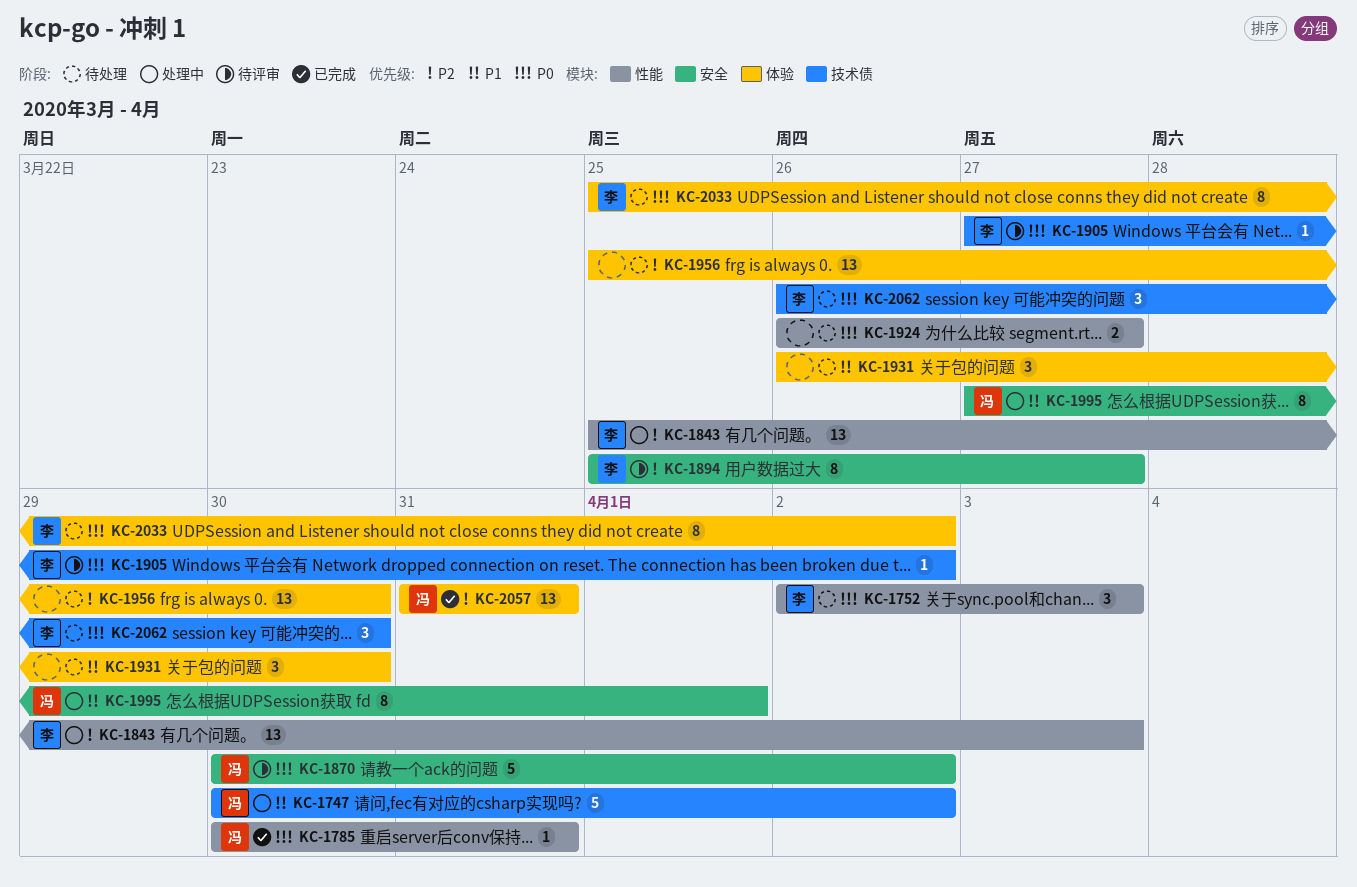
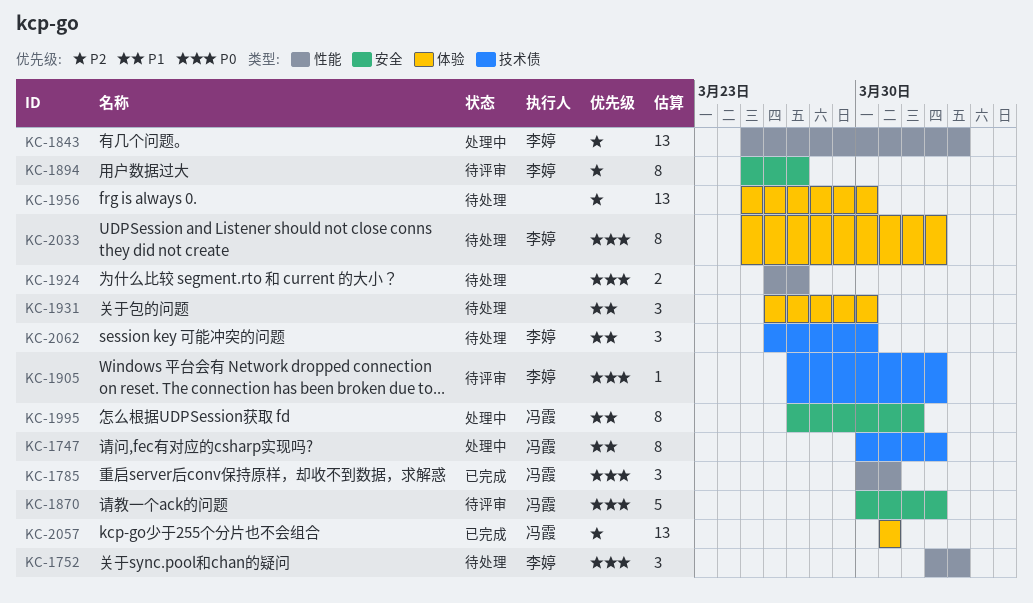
KC-1747, estimate: 5 -> 8
KC-1785, estimate: 1 -> 3
KC-2062, priority: P0 -> P1

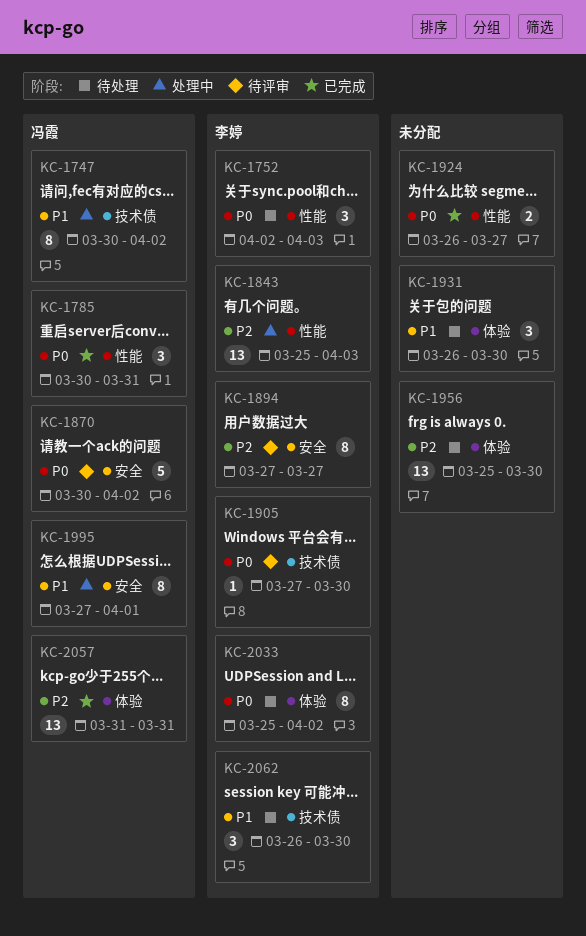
KC-1894, start: Mar 25 -> Mar 27
KC-1905, due: Apr 2 -> Mar 30
KC-1924, status: 待处理 -> 已完成

